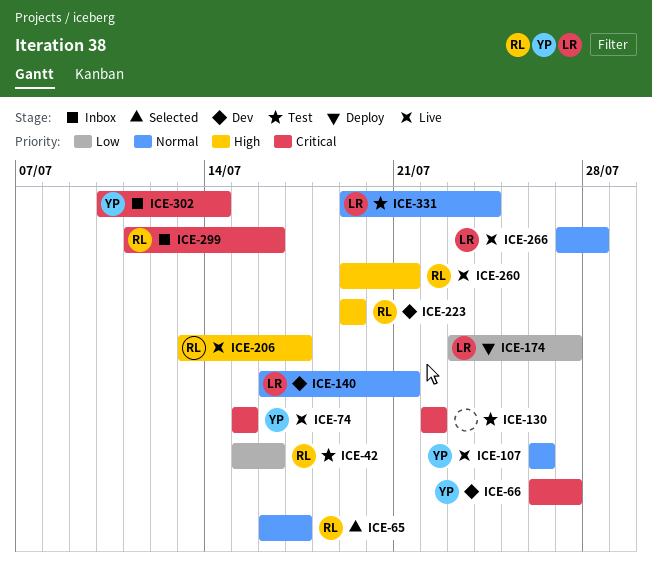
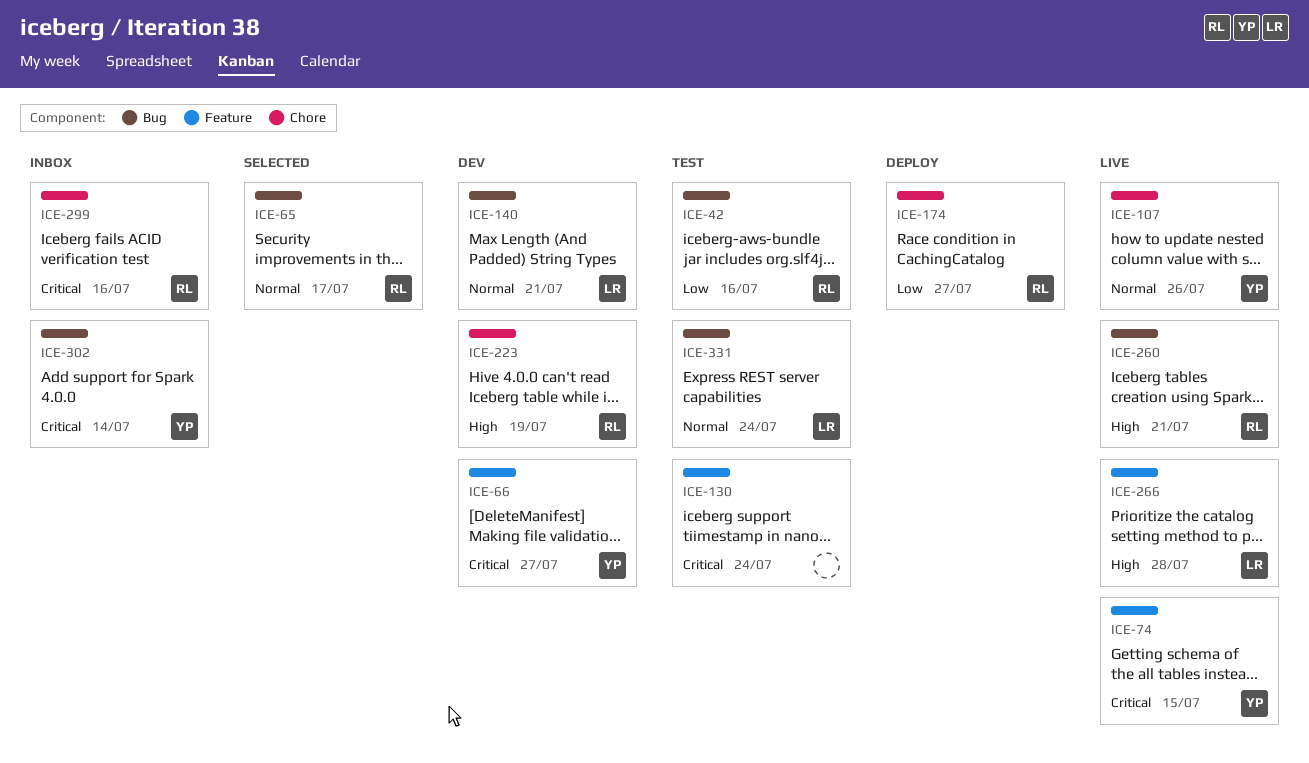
ICE-130, due: Jul 22 -> Jul 24
ICE-174, owner: LR -> RL
ICE-206: present -> none
ICE-266, priority: Normal -> High

